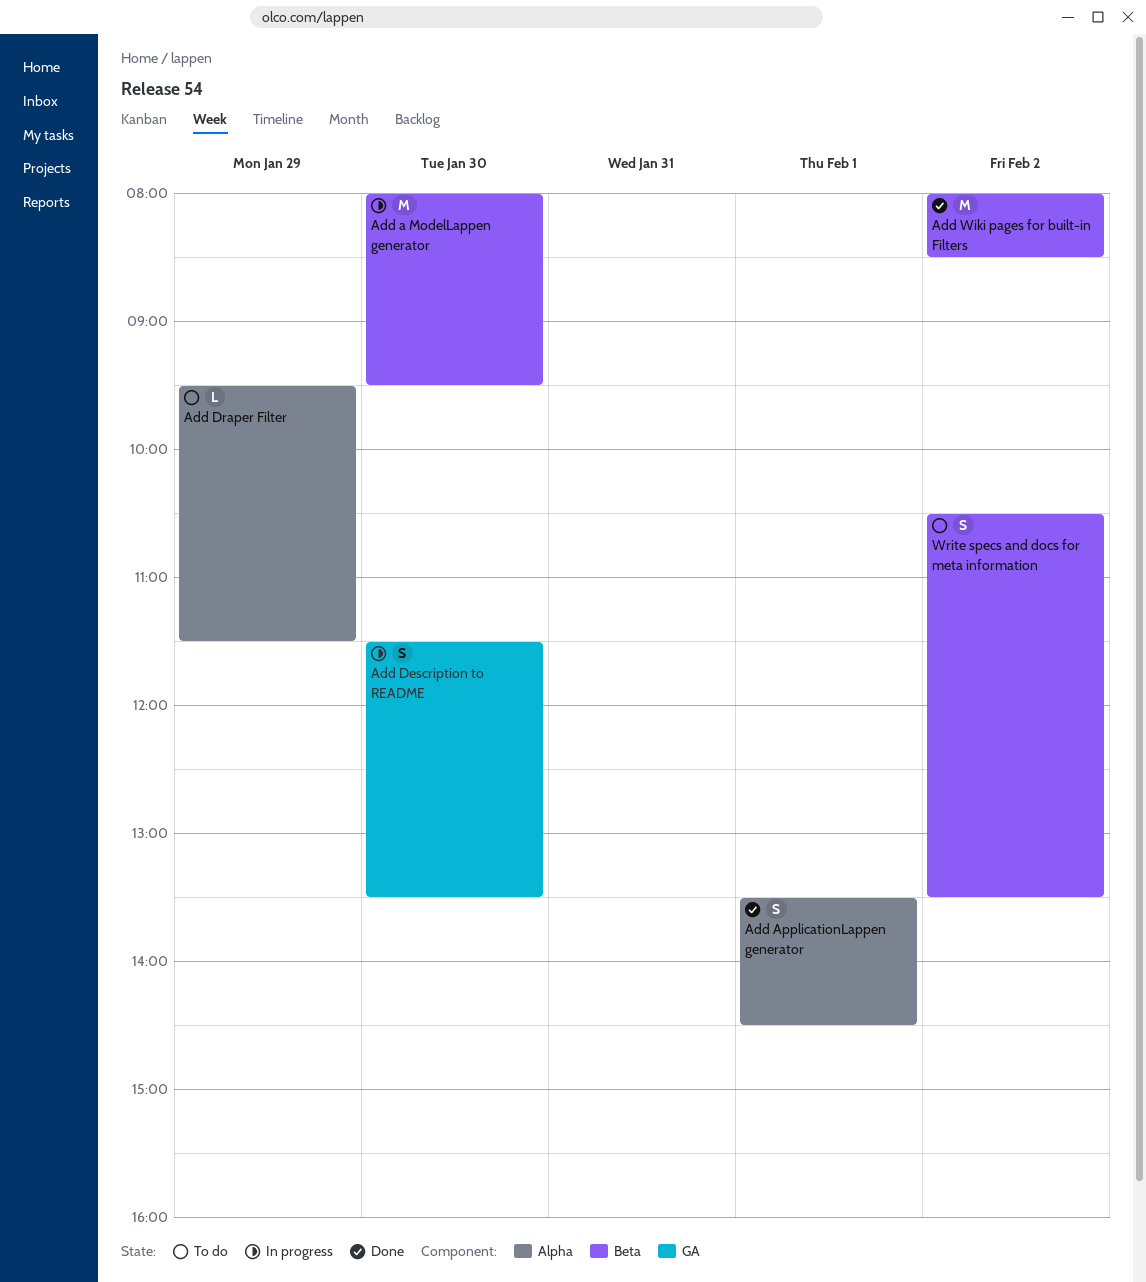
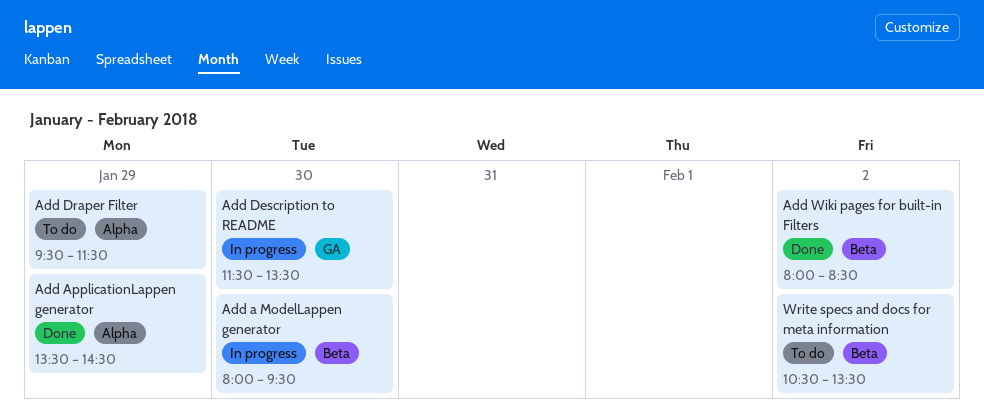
Add ApplicationLappen generator, day: Feb 1 -> Jan 29

